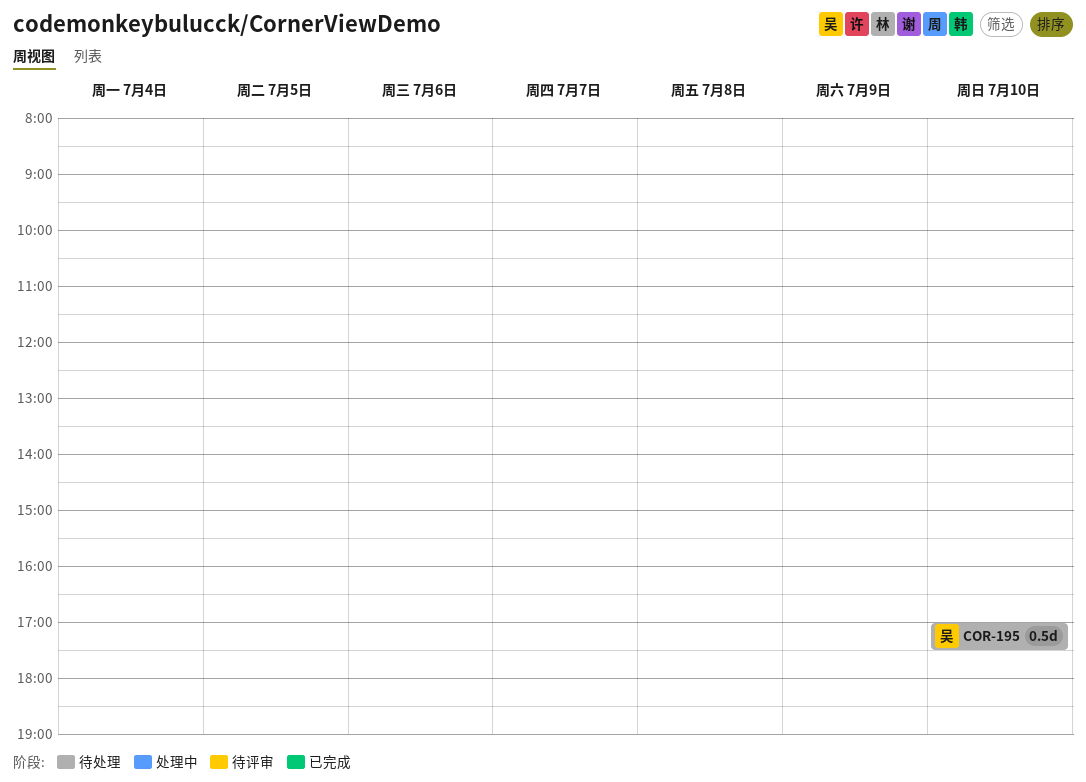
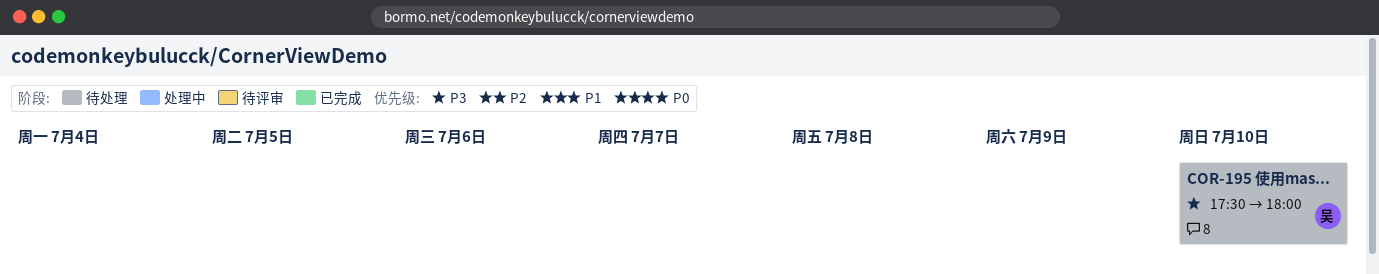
COR-195, begins: 17:00 -> 17:30
COR-195, ends: 17:30 -> 18:00

